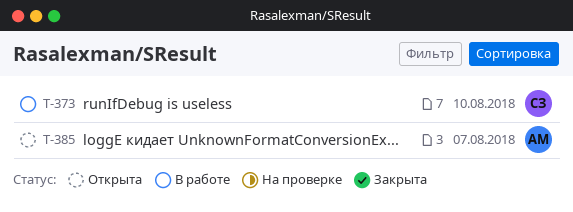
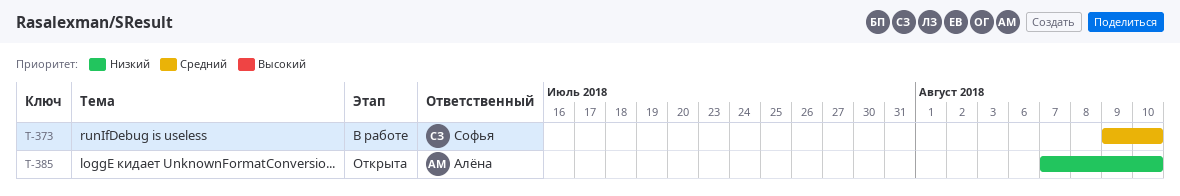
T-385, due: Aug 7 -> Aug 10

